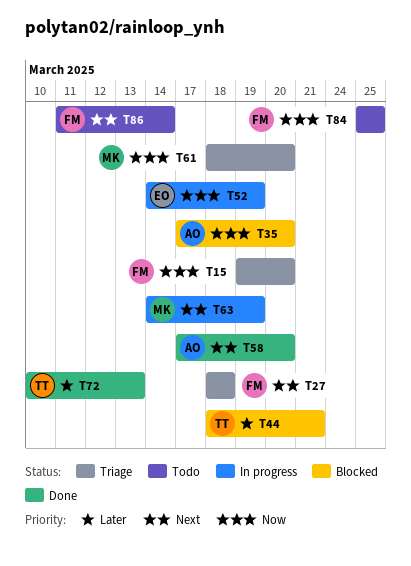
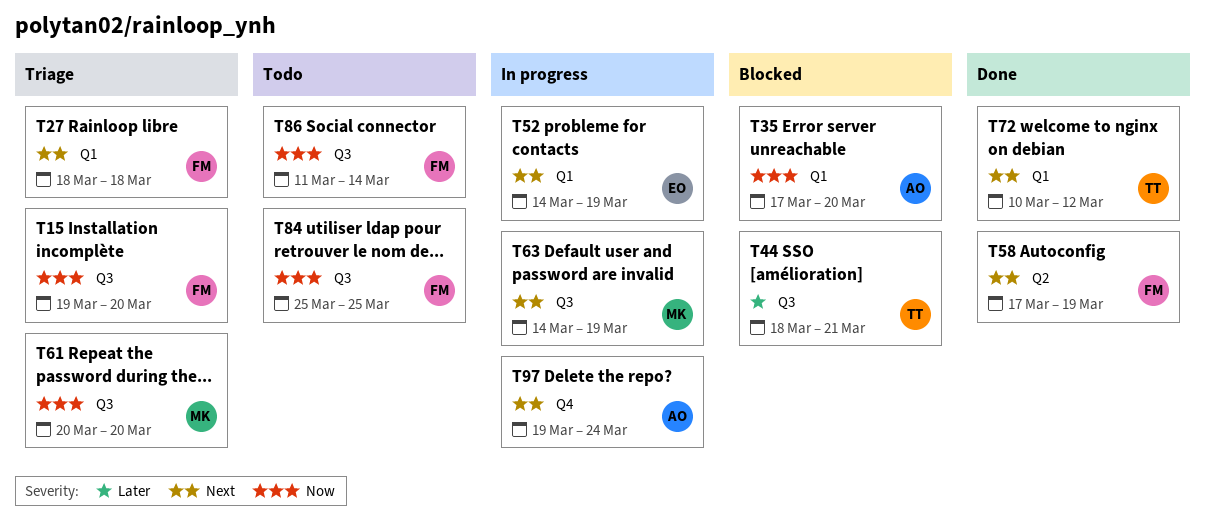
T52, priority: Now -> Next
T58, owner: AO -> FM
T58, due: Mar 20 -> Mar 19
T61, start: Mar 18 -> Mar 20
T72, priority: Later -> Next
T72, due: Mar 13 -> Mar 12
T86, priority: Next -> Now
T97: none -> present

